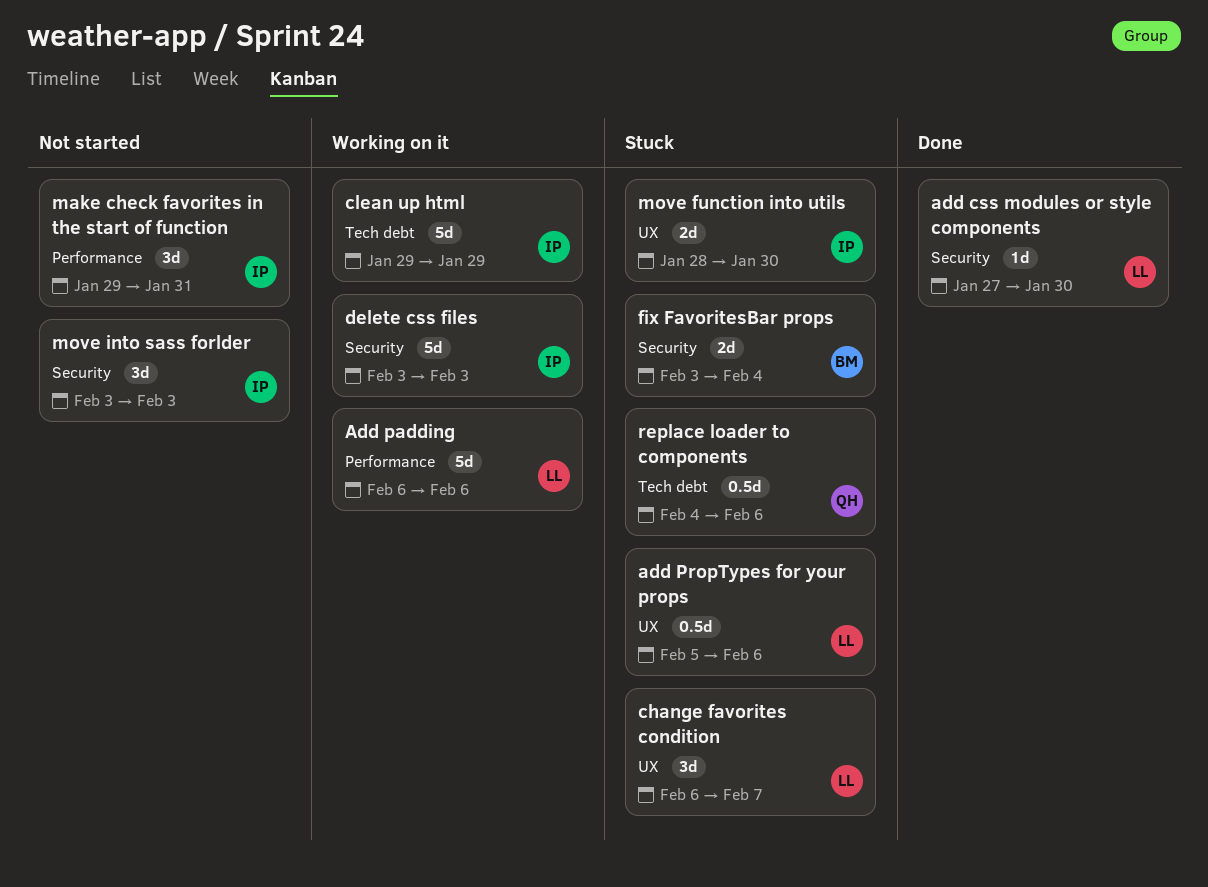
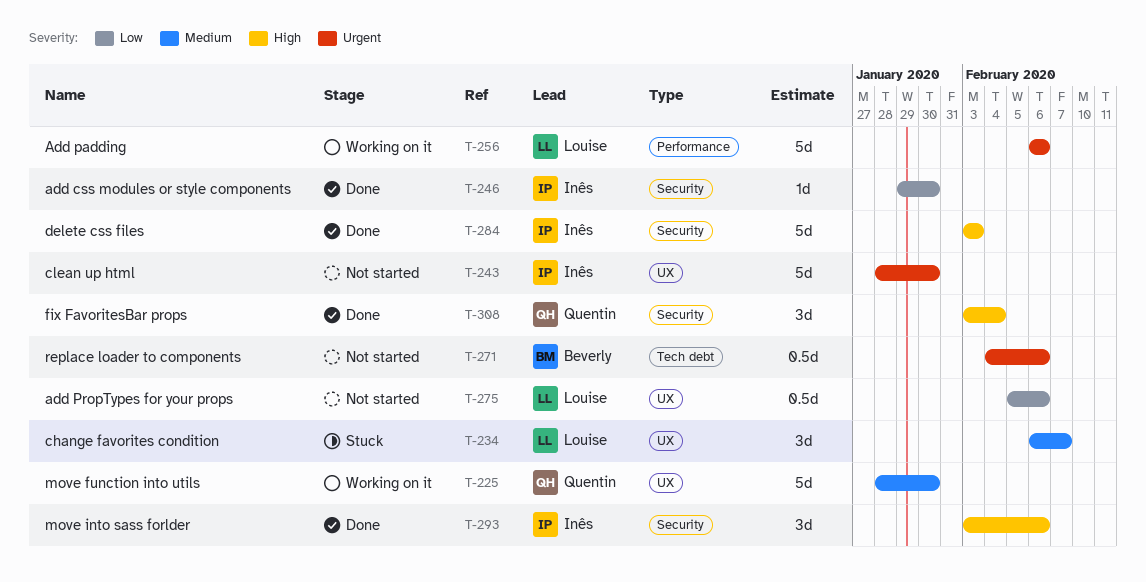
add css modules or style components, owner: Louise -> Inês
add css modules or style components, start: Jan 27 -> Jan 29
add PropTypes for your props, status: Stuck -> Not started
clean up html, status: Working on it -> Not started
clean up html, label: Tech debt -> UX
clean up html, start: Jan 29 -> Jan 28
clean up html, due: Jan 29 -> Jan 30
delete css files, status: Working on it -> Done
fix FavoritesBar props, status: Stuck -> Done
fix FavoritesBar props, owner: Beverly -> Quentin
fix FavoritesBar props, estimate: 2d -> 3d
make check favorites in the start of function: present -> none
move function into utils, status: Stuck -> Working on it
move function into utils, owner: Inês -> Quentin
move function into utils, estimate: 2d -> 5d
move into sass forlder, status: Not started -> Done
move into sass forlder, due: Feb 3 -> Feb 6
replace loader to components, status: Stuck -> Not started
replace loader to components, owner: Quentin -> Beverly

